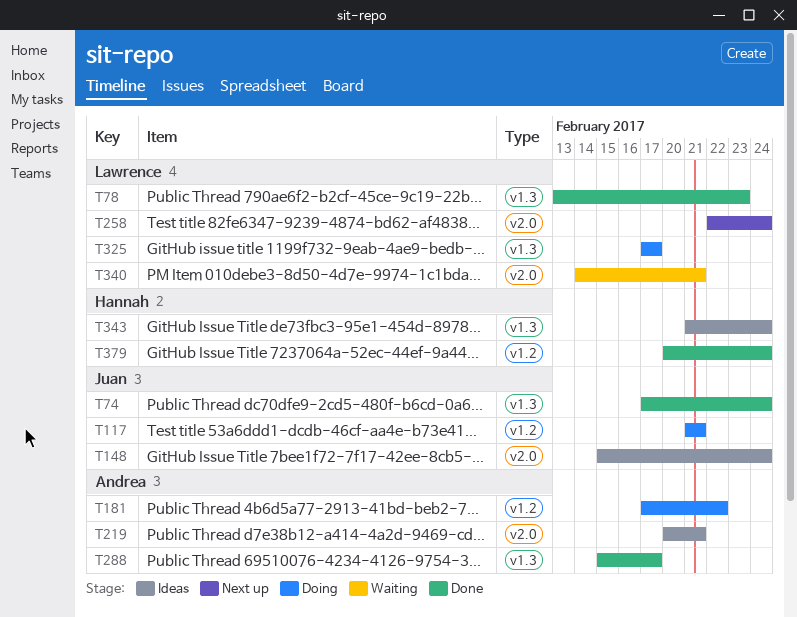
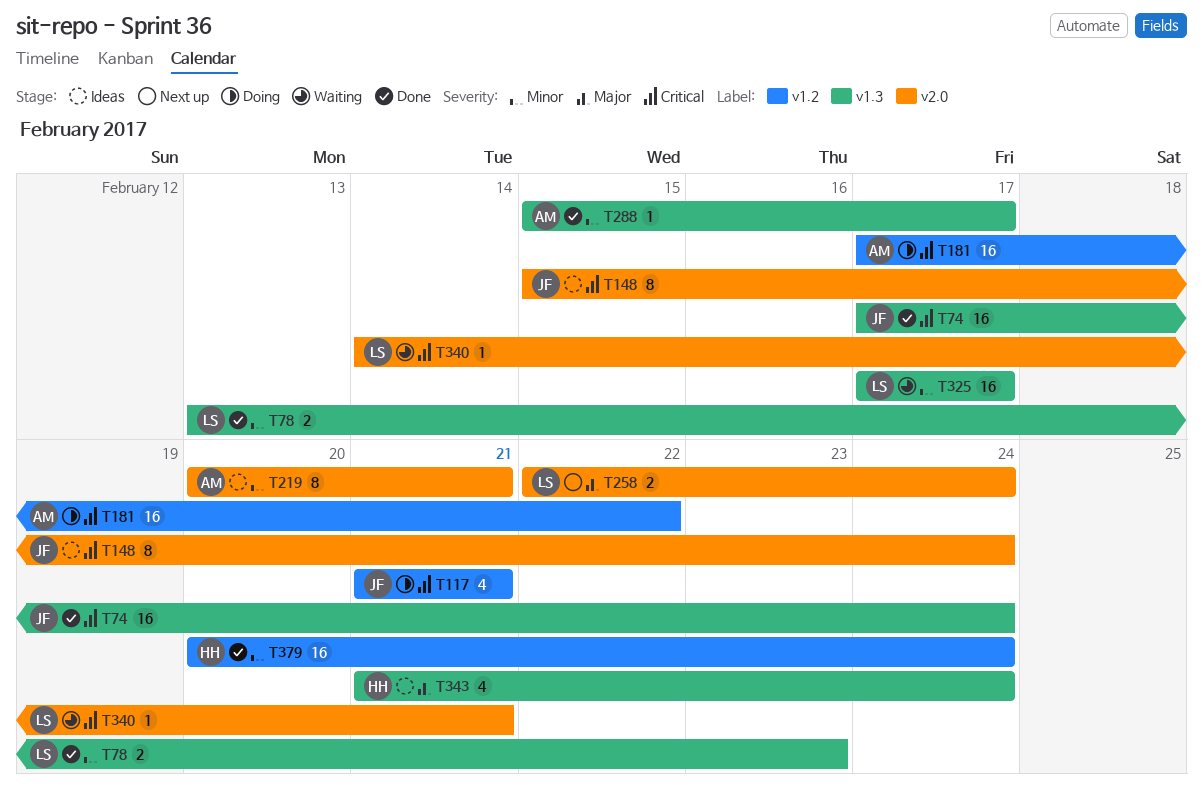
T325, status: Doing -> Waiting

